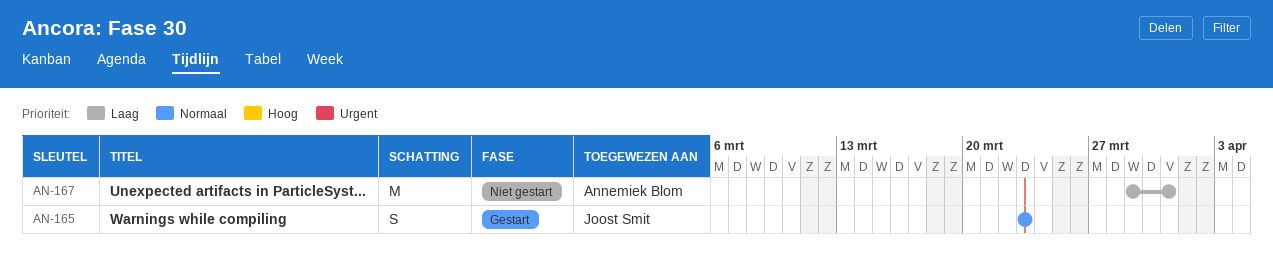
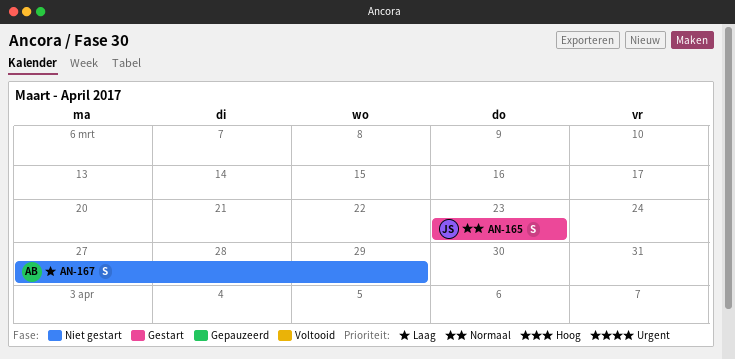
AN-167, estimate: M -> S
AN-167, start: Mar 29 -> Mar 27
AN-167, due: Mar 31 -> Mar 29

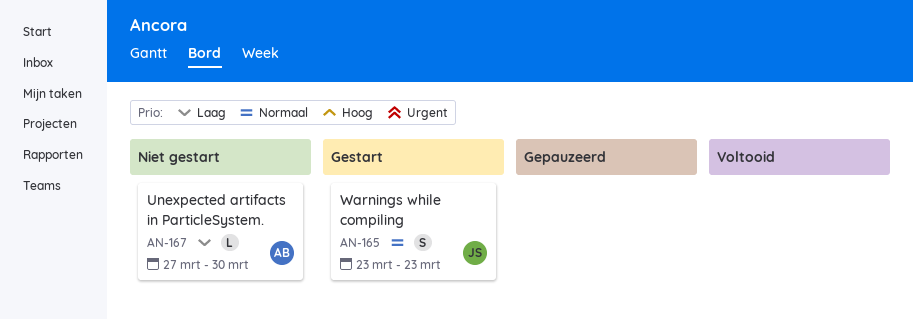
AN-167, estimate: S -> L
AN-167, due: Mar 29 -> Mar 30

